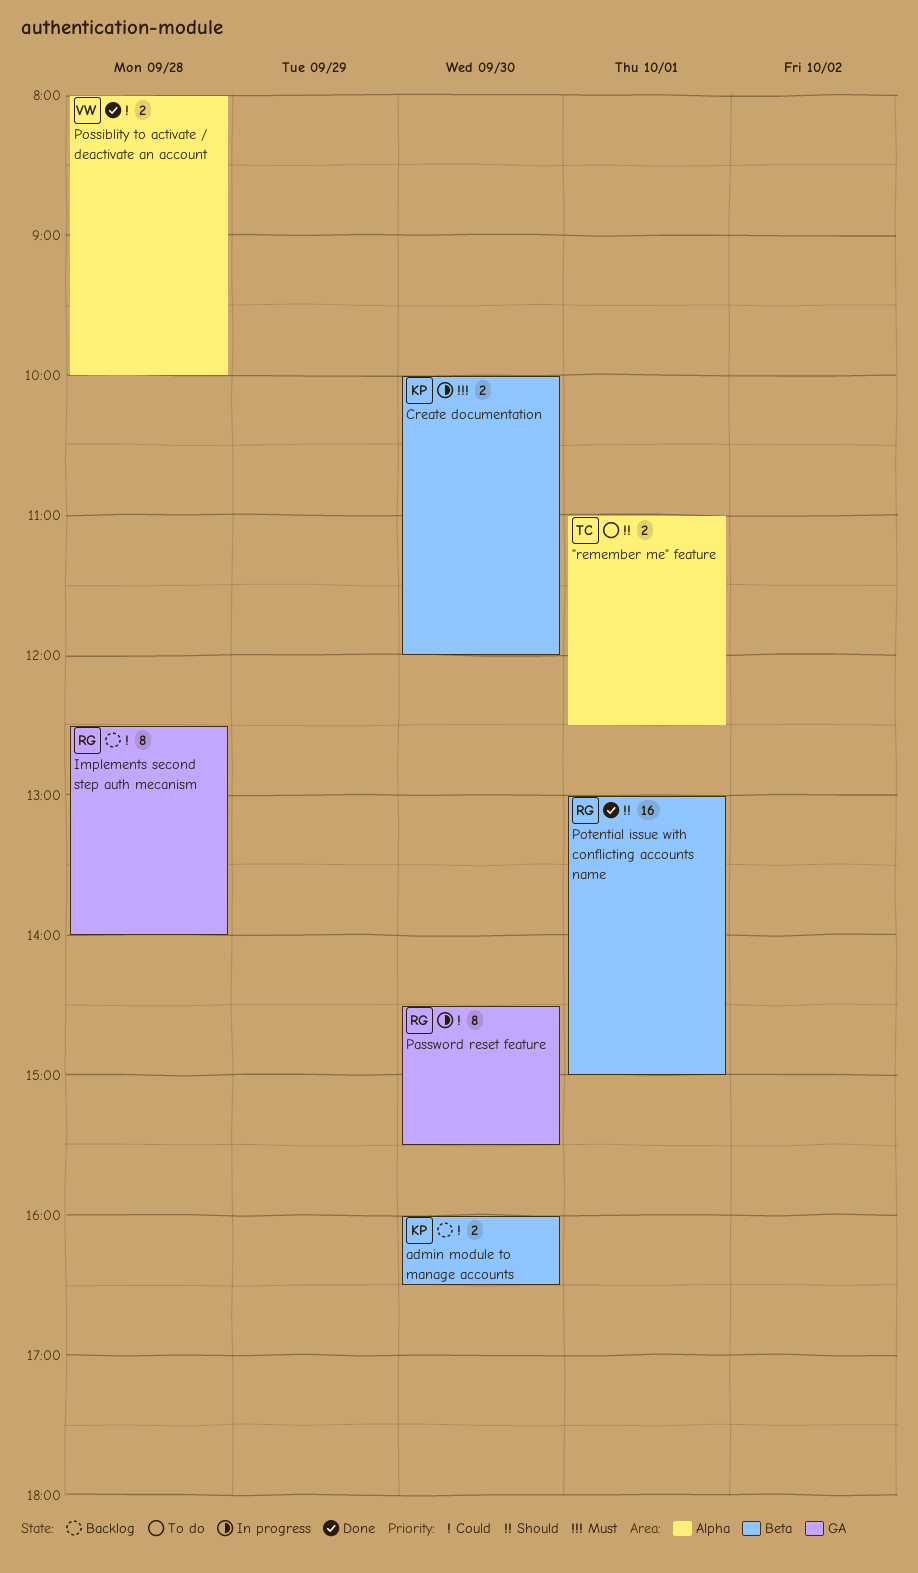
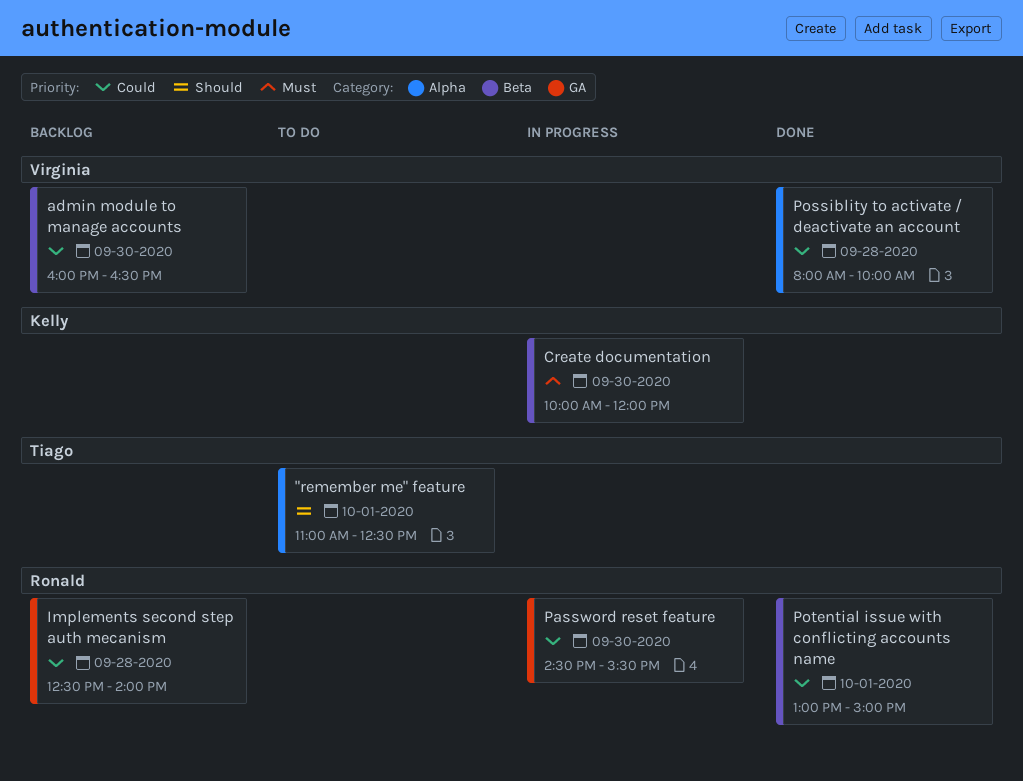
admin module to manage accounts, owner: Kelly -> Virginia
Potential issue with conflicting accounts name, priority: Should -> Could

